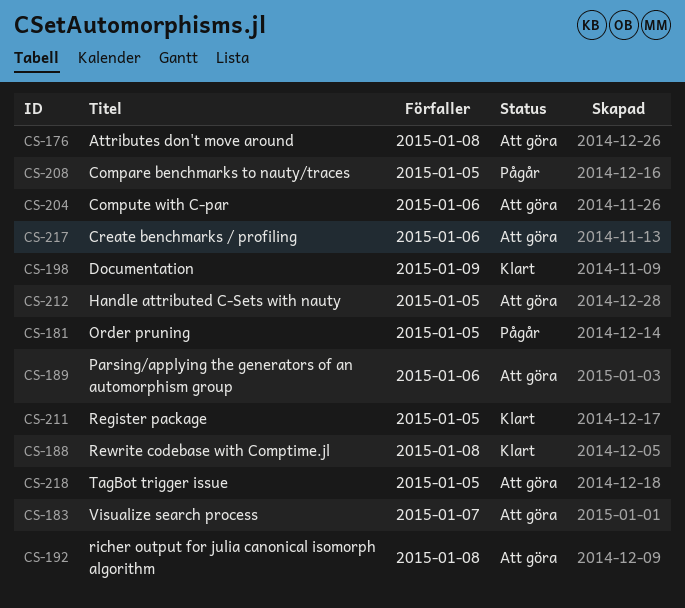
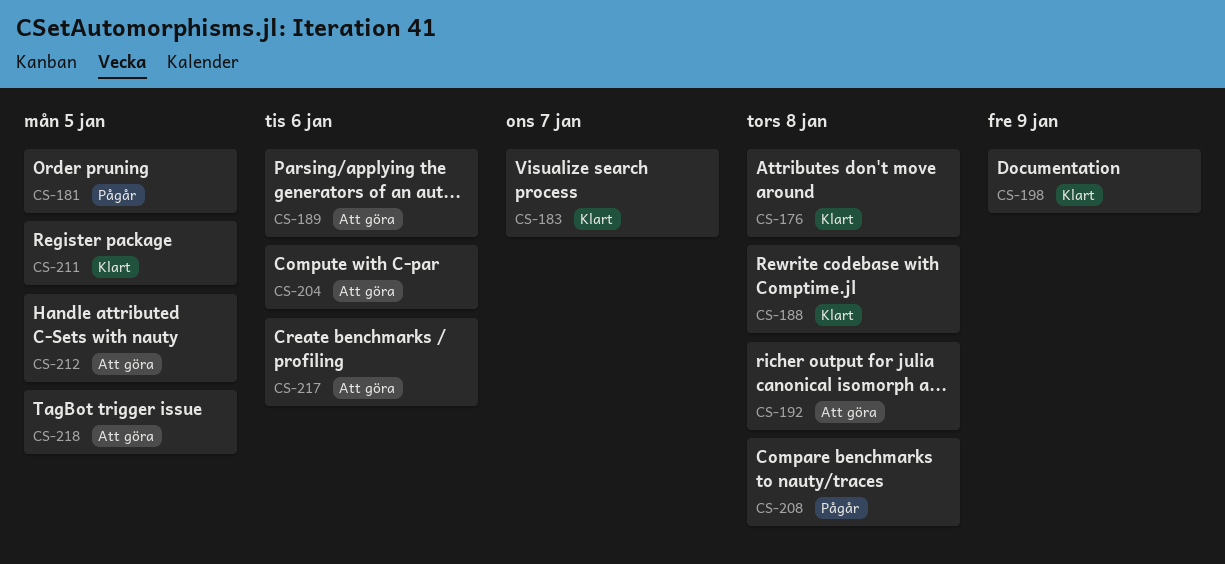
CS-176, status: Att göra -> Klart
CS-183, status: Att göra -> Klart
CS-208, due: Jan 5 -> Jan 8

